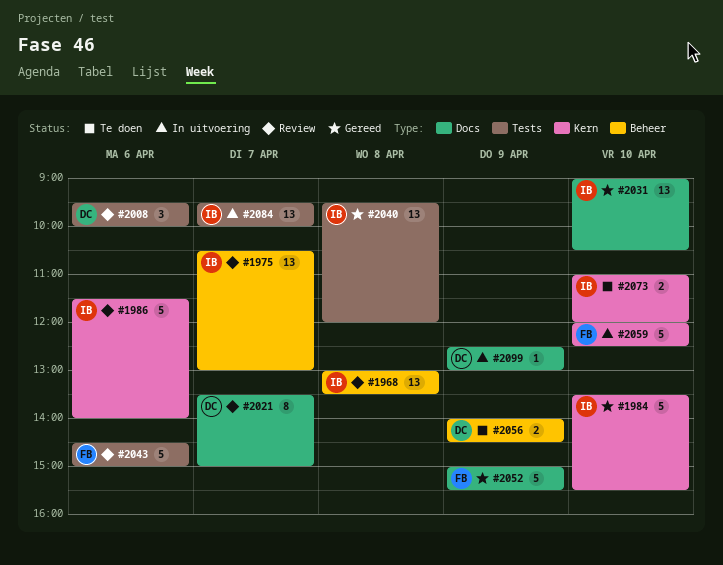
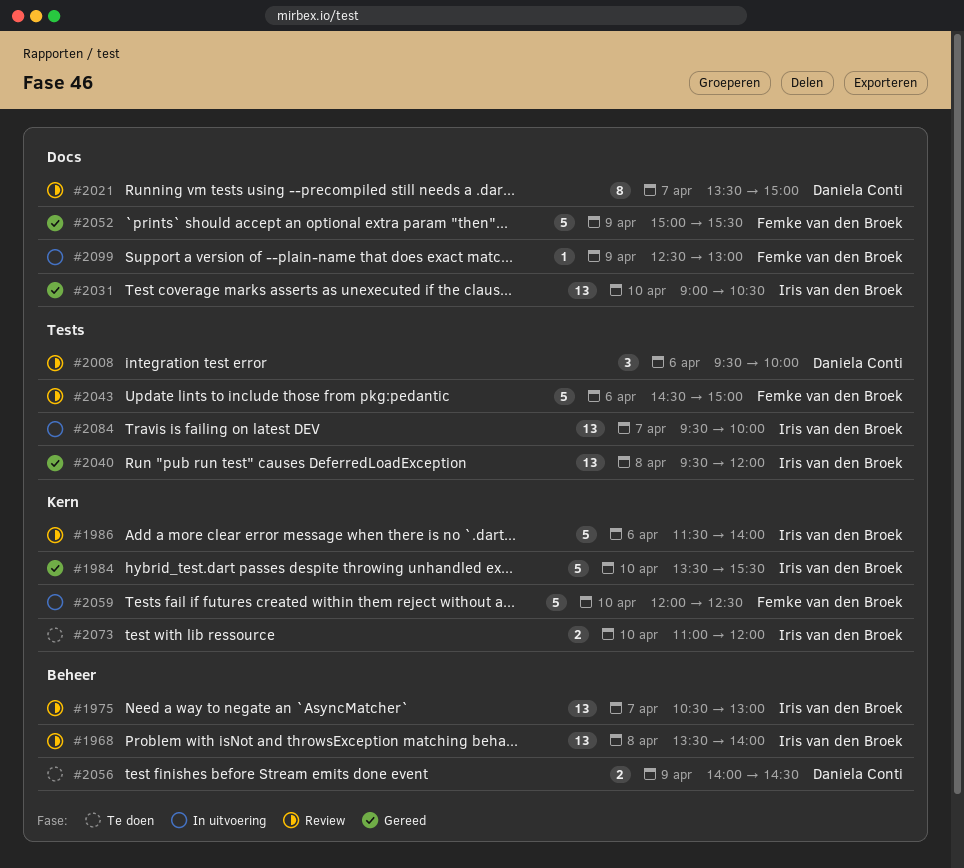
#1968, begins: 13:00 -> 13:30
#1968, ends: 13:30 -> 14:00
#2099, owner: Daniela Conti -> Femke van den Broek

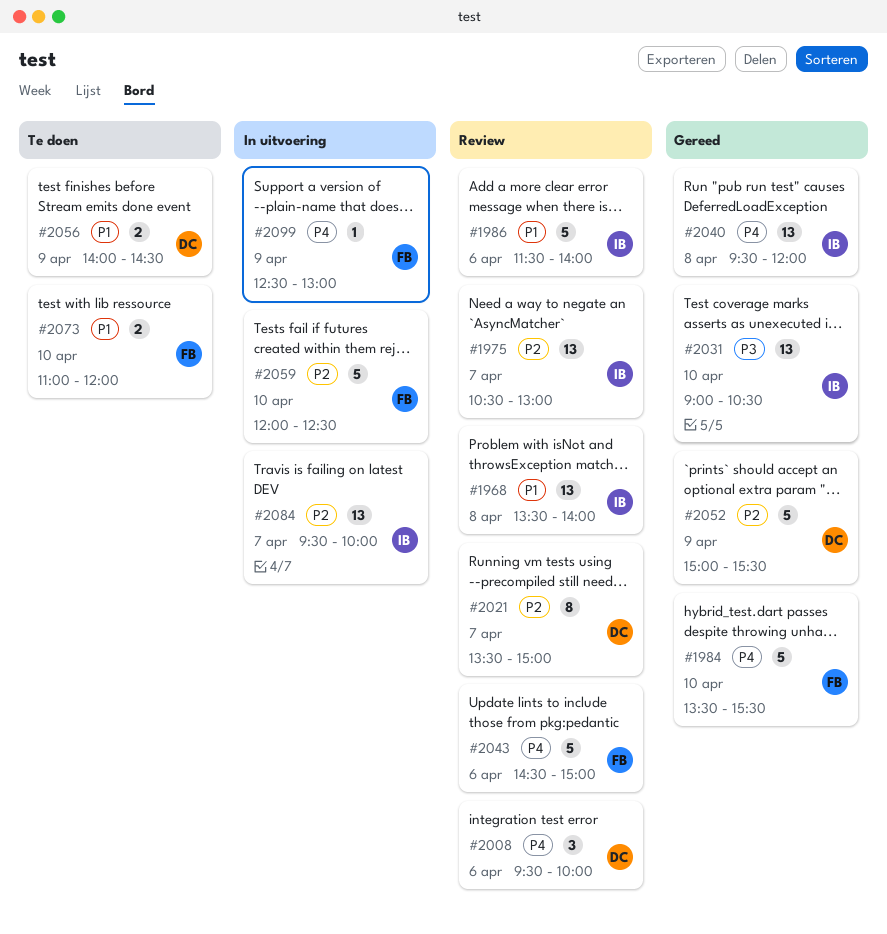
#1984, owner: Iris van den Broek -> Femke van den Broek
#2052, owner: Femke van den Broek -> Daniela Conti
#2073, owner: Iris van den Broek -> Femke van den Broek

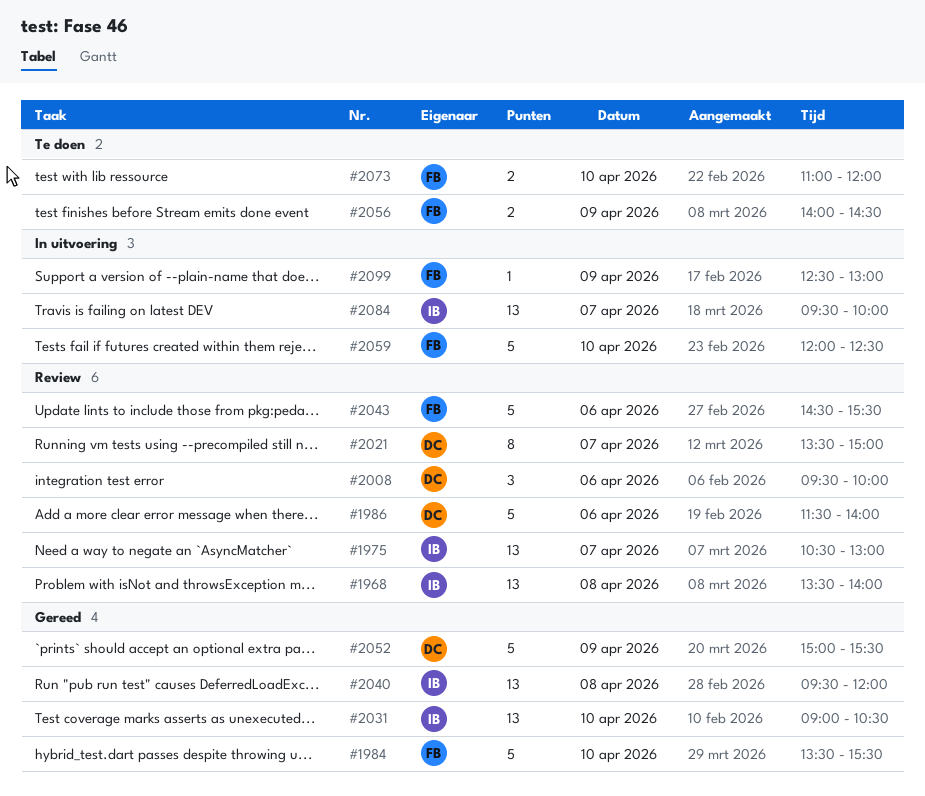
#1986, owner: IB -> DC
#2043, ends: 15:00 -> 15:30
#2056, owner: DC -> FB

